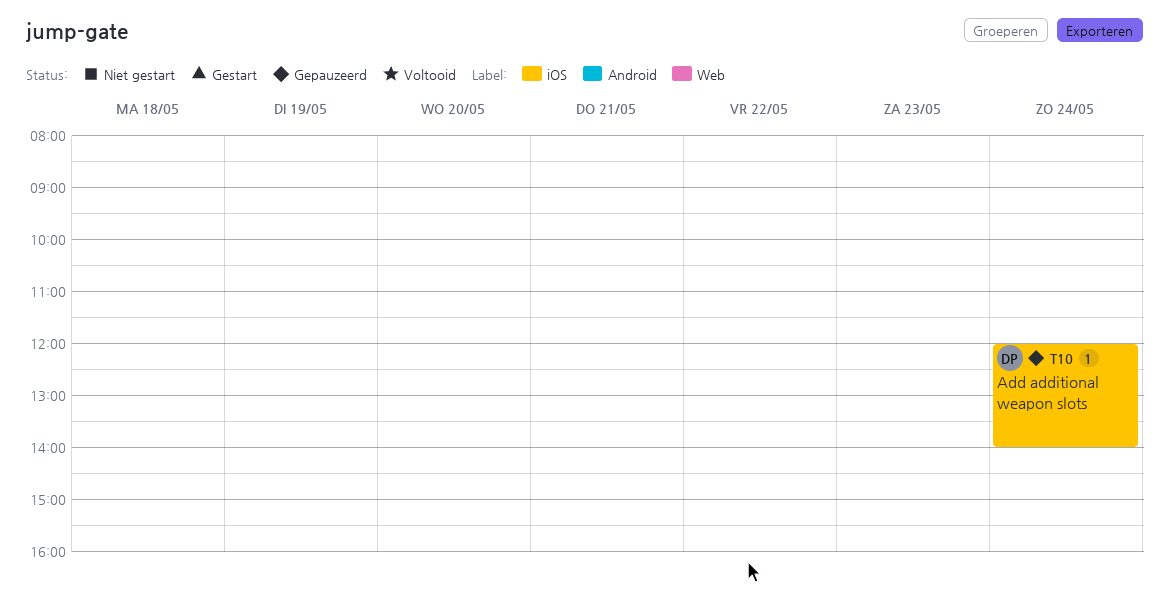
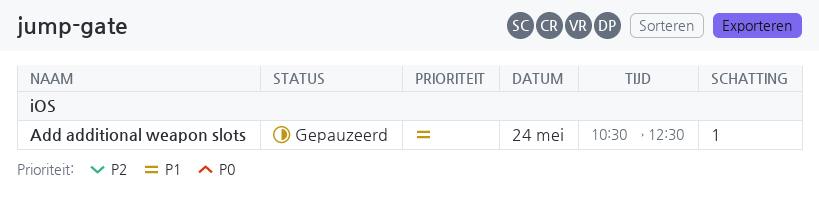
Add additional weapon slots, begins: 12:00 -> 10:30
Add additional weapon slots, ends: 14:00 -> 12:30

